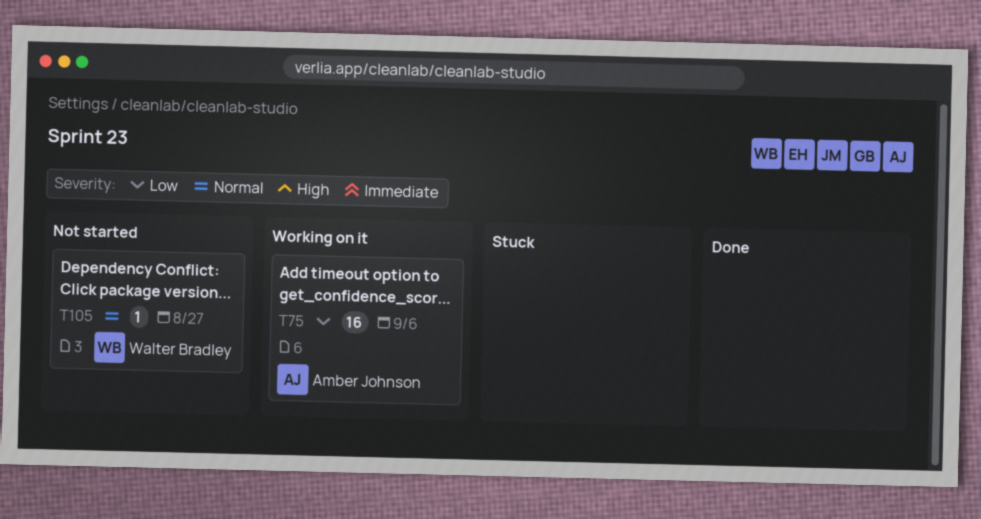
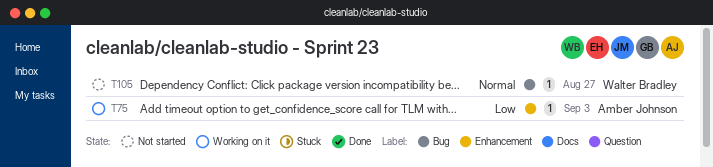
T75, estimate: 16 -> 1
T75, due: Sep 6 -> Sep 3

